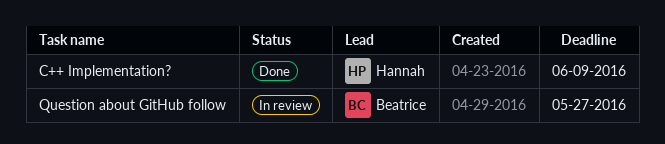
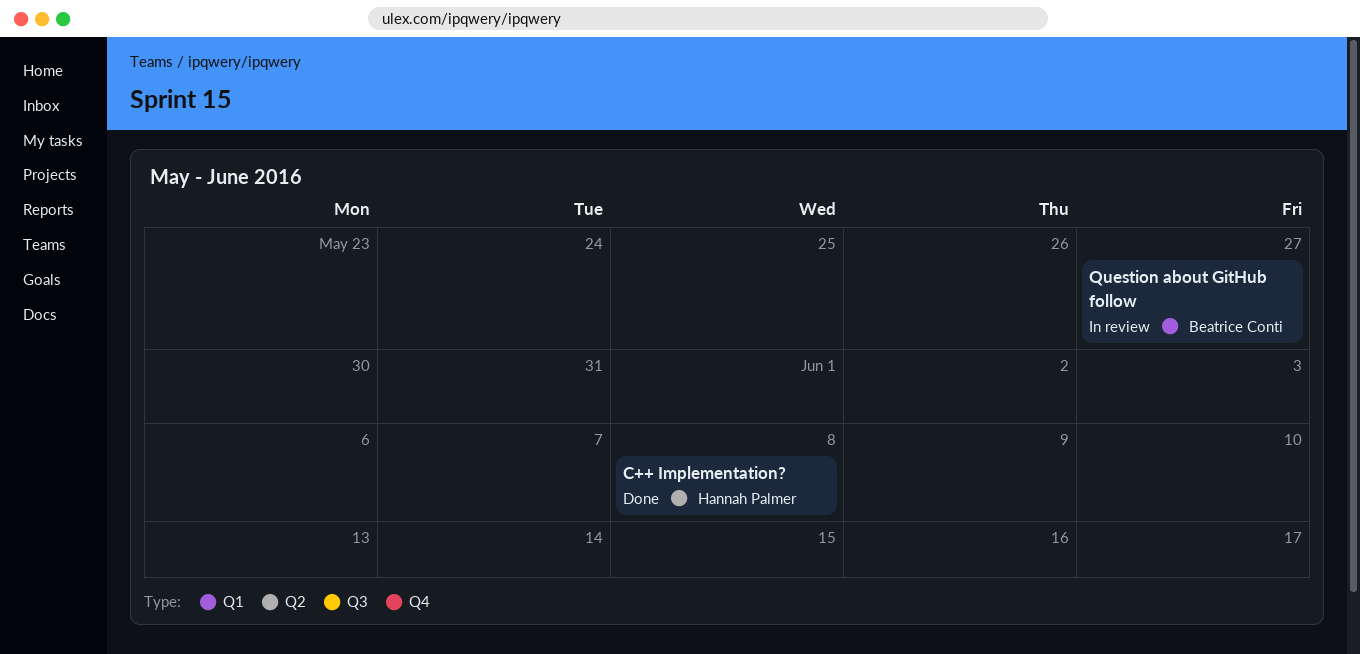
C++ Implementation?, due: Jun 9 -> Jun 8

